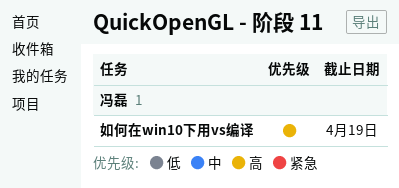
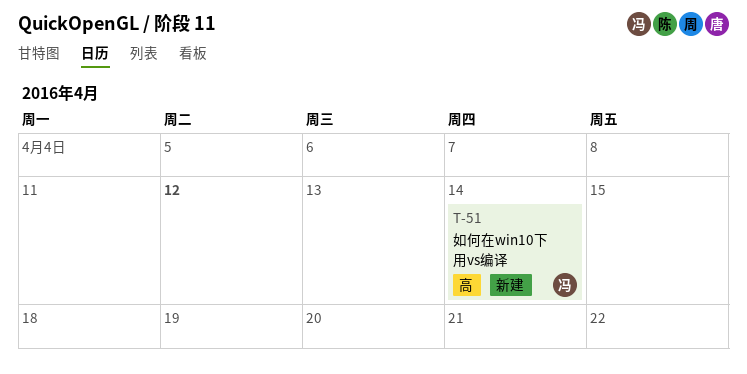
如何在win10下用vs编译, due: Apr 19 -> Apr 14

